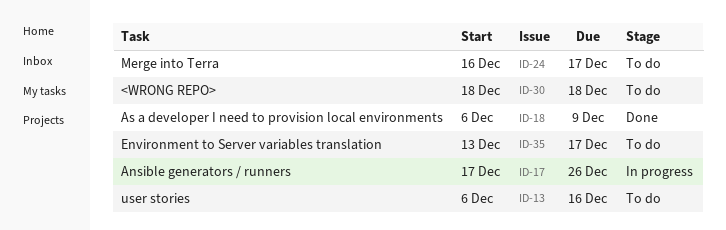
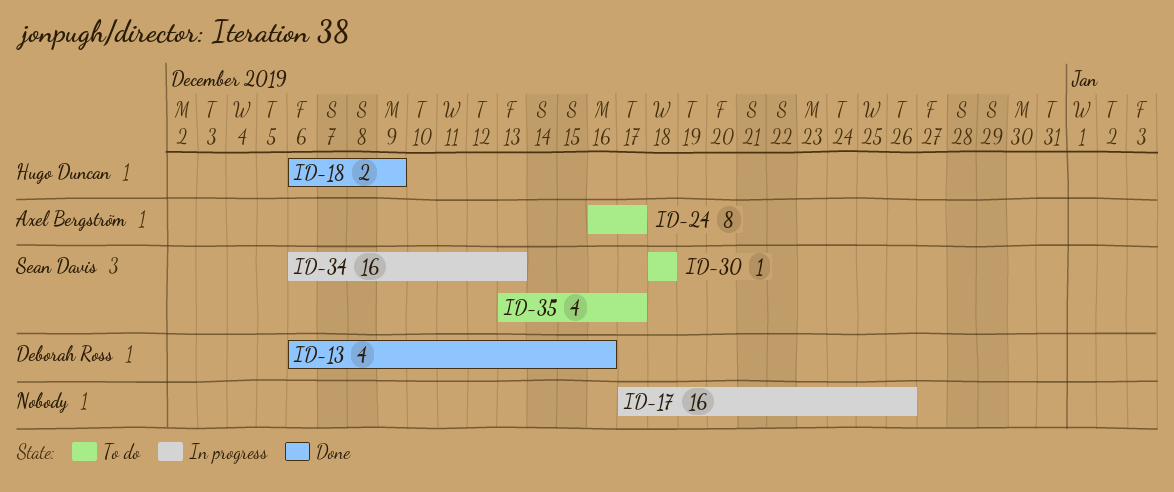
ID-13, status: To do -> Done
ID-34: none -> present

